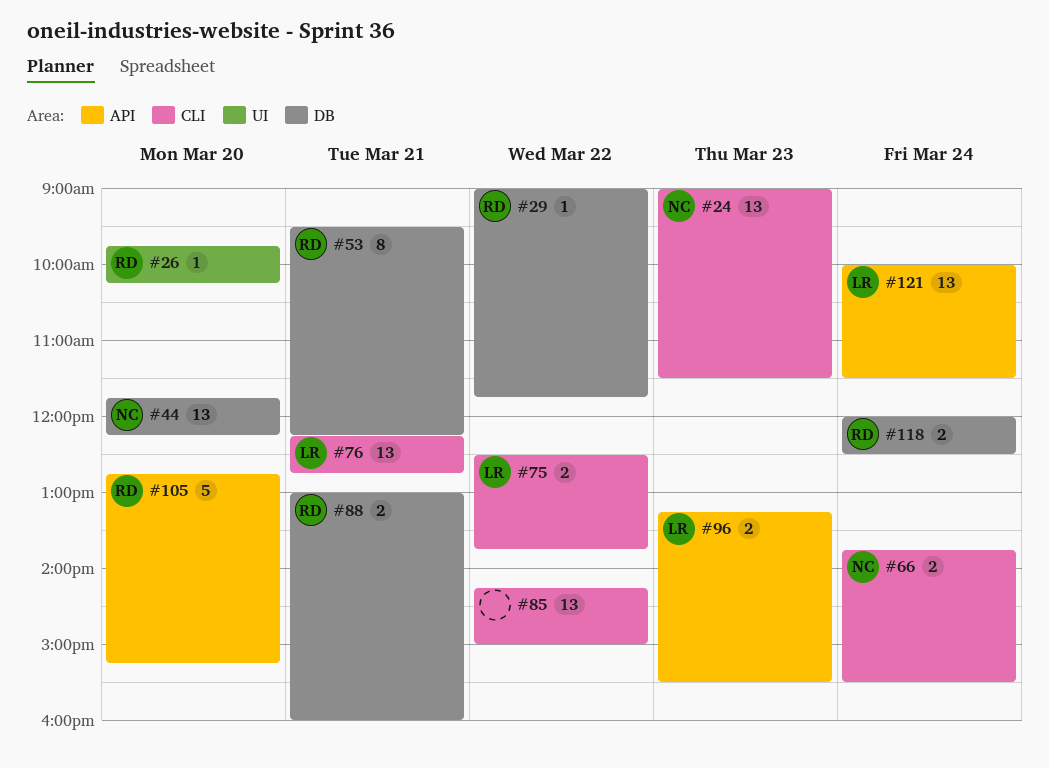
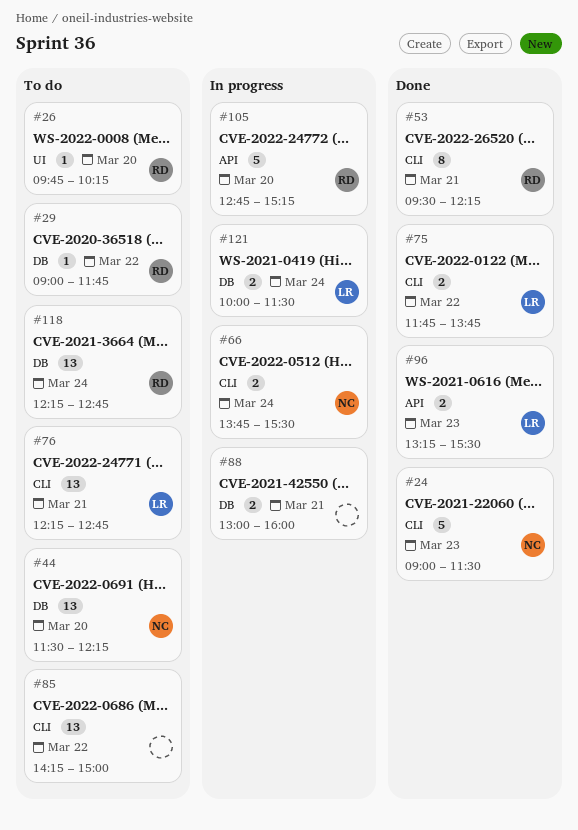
#24, estimate: 13 -> 5
#44, begins: 11:45 -> 11:30
#53, label: DB -> CLI
#75, begins: 12:30 -> 11:45
#88, owner: RD -> none
#118, estimate: 2 -> 13
#118, begins: 12:00 -> 12:15
#118, ends: 12:30 -> 12:45
#121, label: API -> DB
#121, estimate: 13 -> 2

